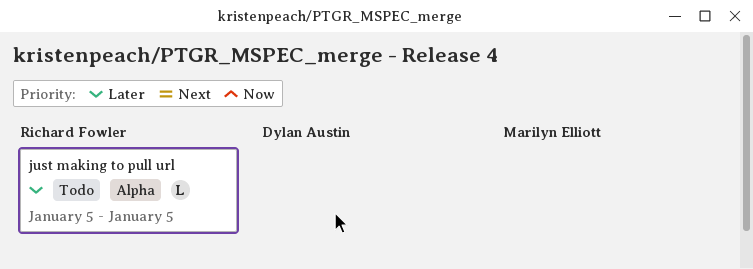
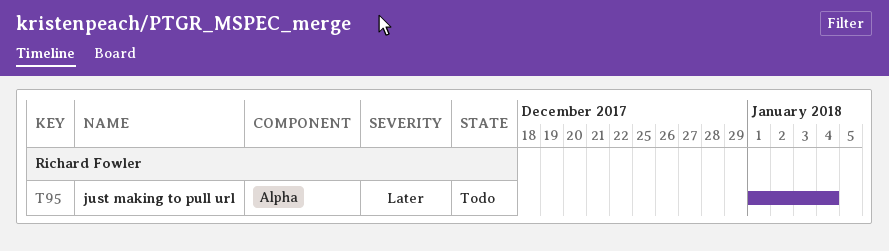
just making to pull url, start: Jan 5 -> Jan 1
just making to pull url, due: Jan 5 -> Jan 4

